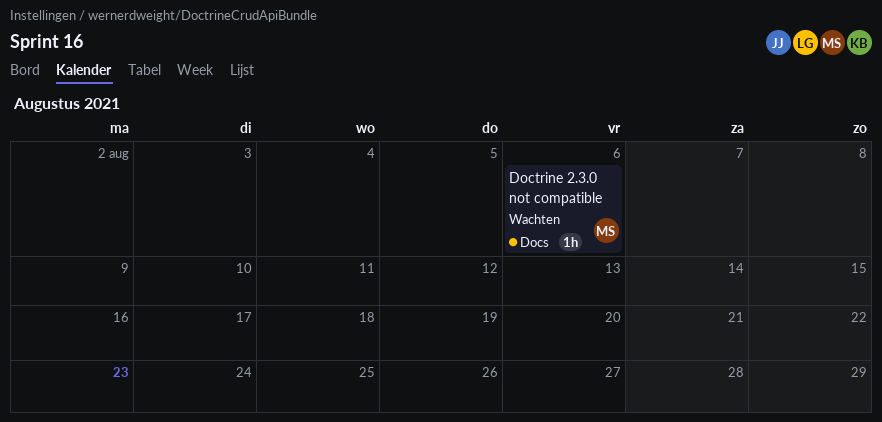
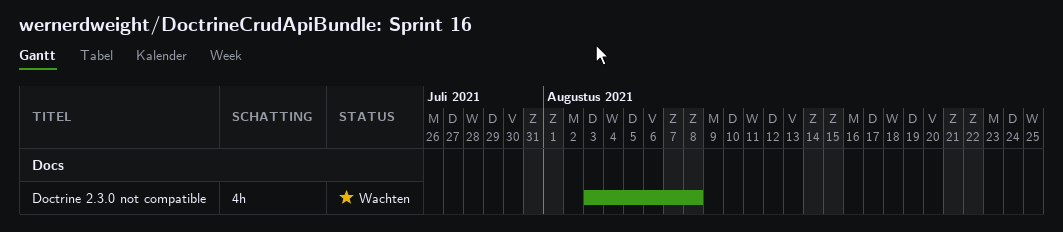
Doctrine 2.3.0 not compatible, estimate: 1h -> 4h
Doctrine 2.3.0 not compatible, due: Aug 6 -> Aug 8

